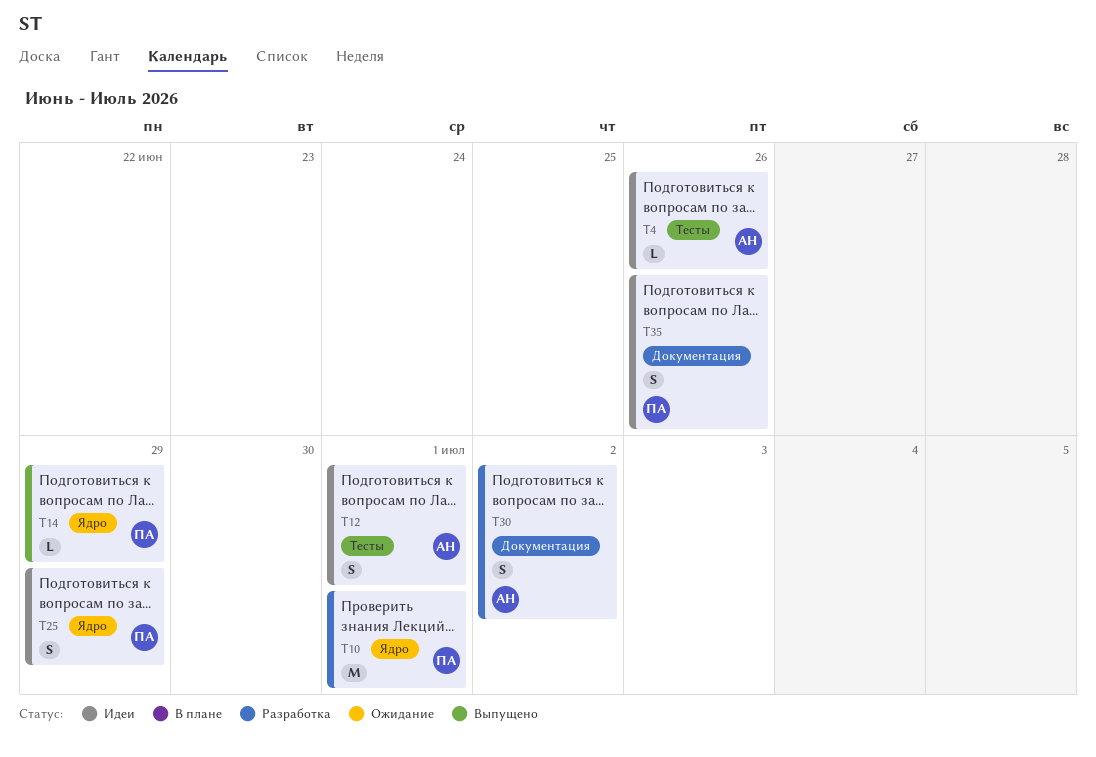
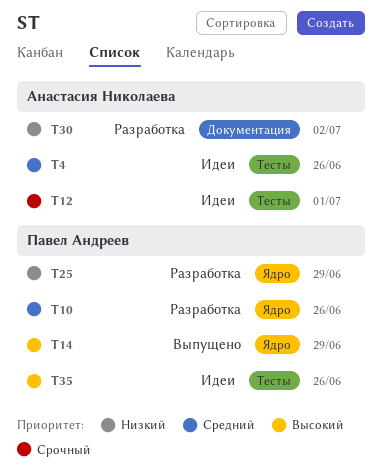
T10, due: Jul 1 -> Jun 26
T25, status: Идеи -> Разработка
T35, label: Документация -> Тесты

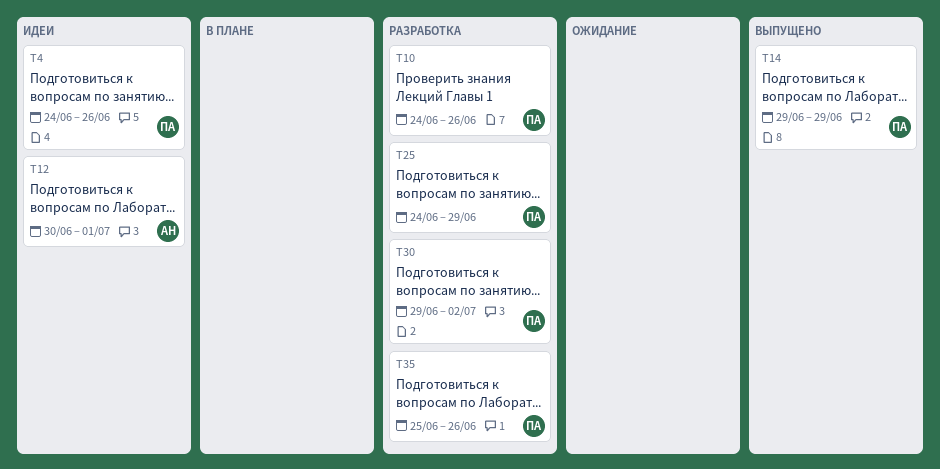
T4, owner: Анастасия Николаева -> Павел Андреев
T30, owner: Анастасия Николаева -> Павел Андреев
T35, status: Идеи -> Разработка

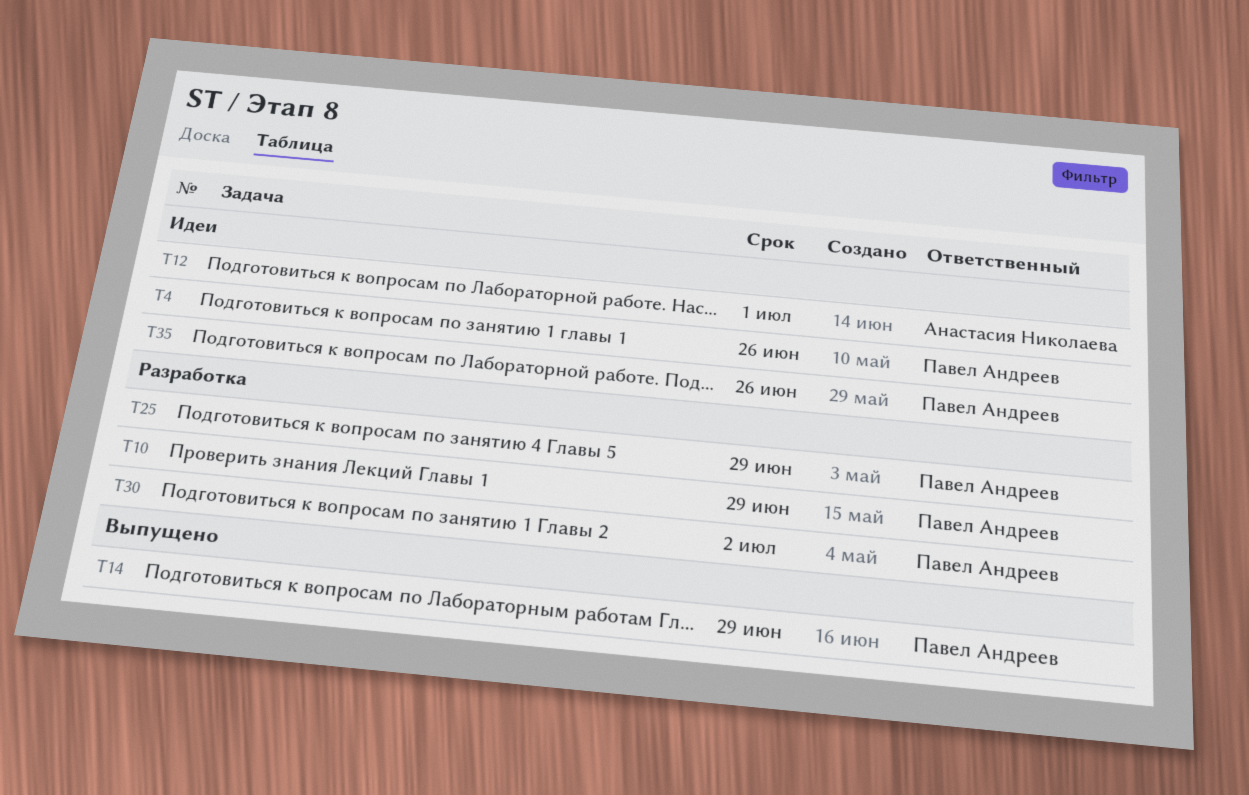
T10, due: Jun 26 -> Jun 29
T35, status: Разработка -> Идеи

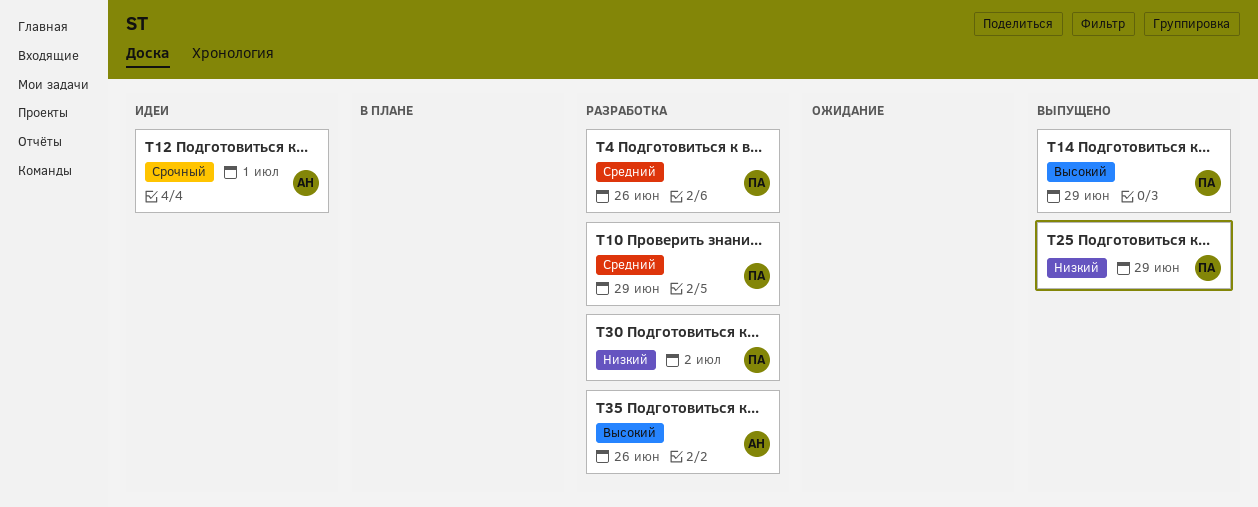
T4, status: Идеи -> Разработка
T25, status: Разработка -> Выпущено
T35, status: Идеи -> Разработка
T35, owner: Павел Андреев -> Анастасия Николаева

